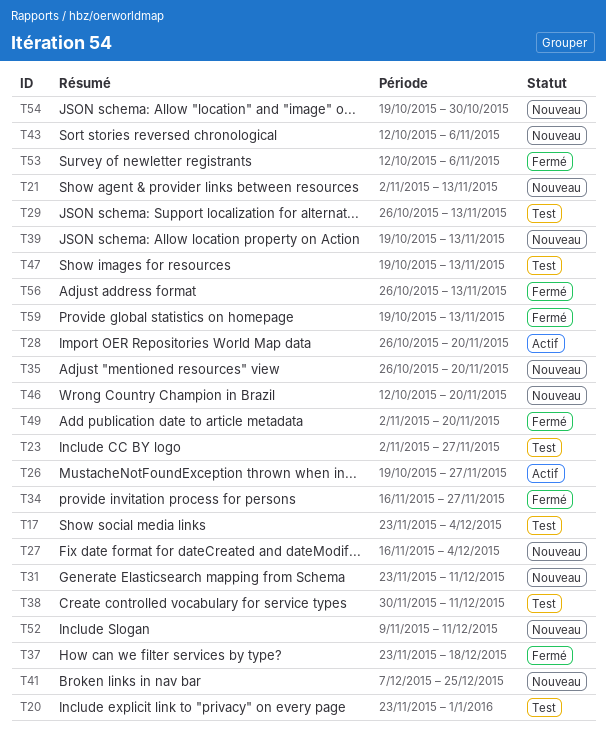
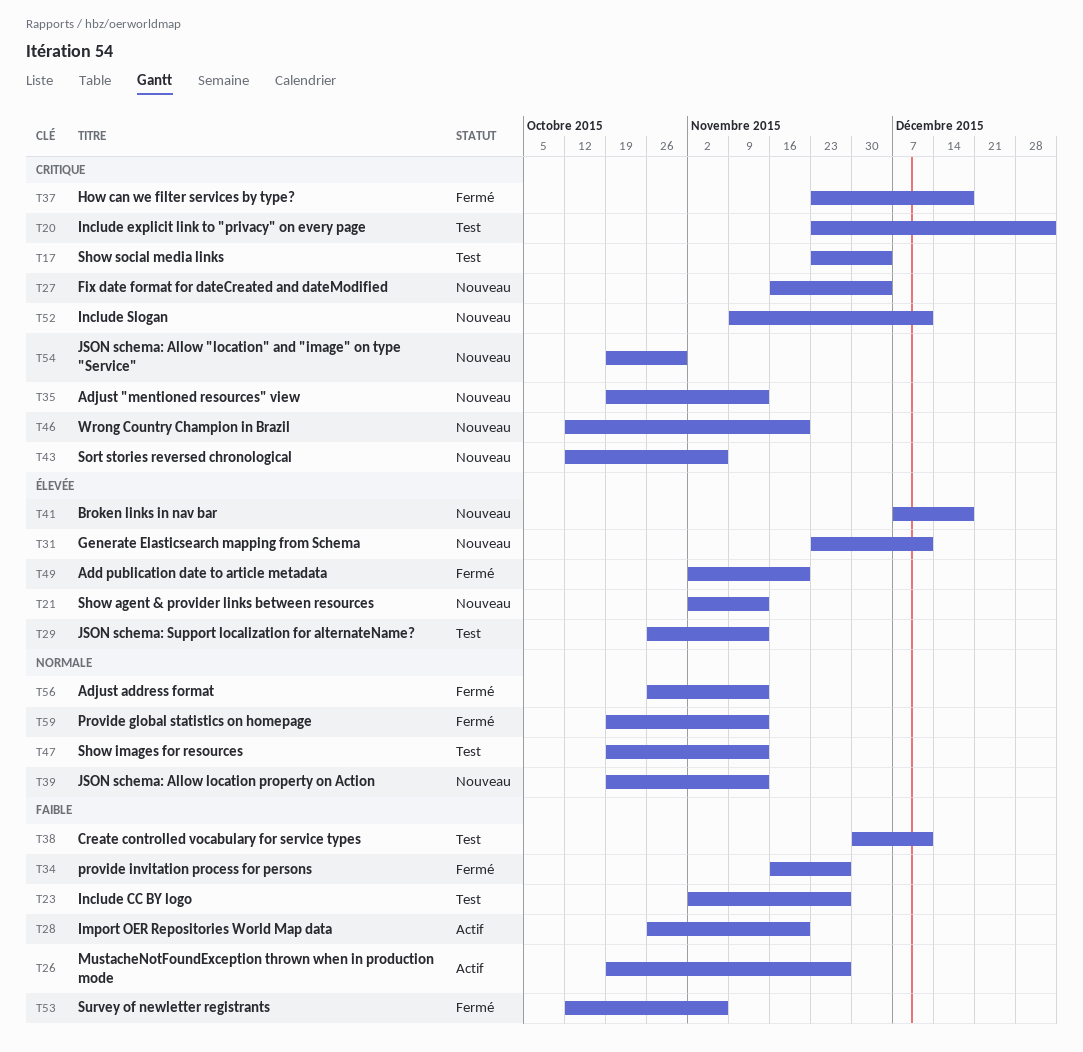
T35, start: Oct 26 -> Oct 19
T35, due: Nov 20 -> Nov 13
T41, due: Dec 25 -> Dec 18

